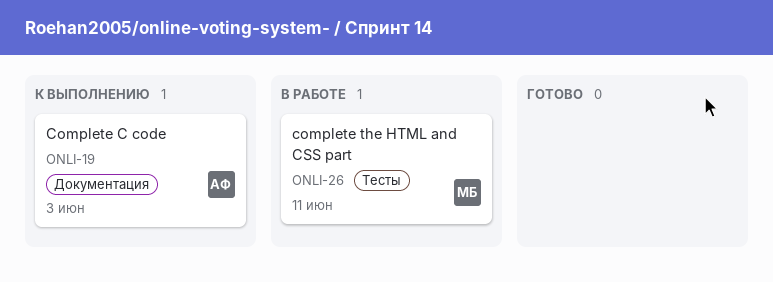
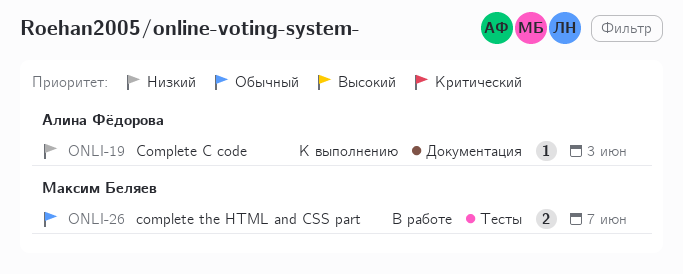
ONLI-26, due: Jun 11 -> Jun 7

